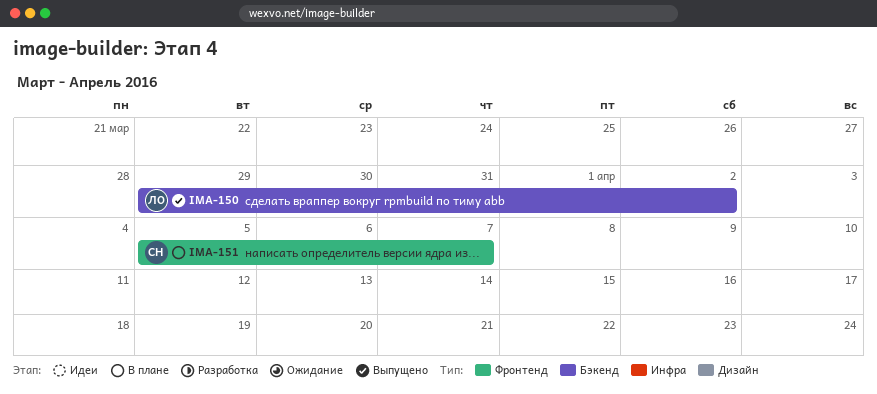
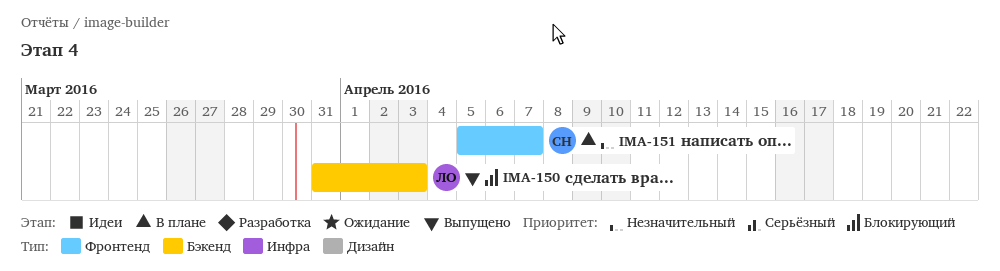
IMA-150, start: Mar 29 -> Mar 31
IMA-150, due: Apr 2 -> Apr 3

